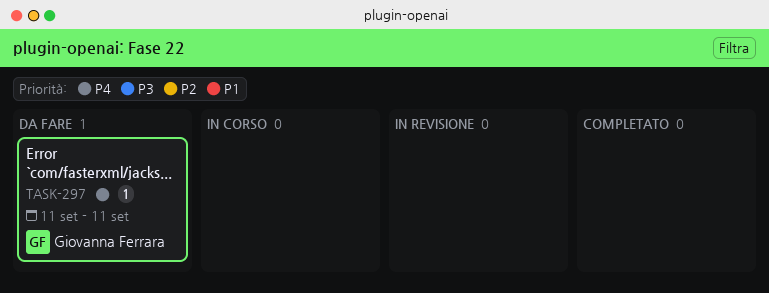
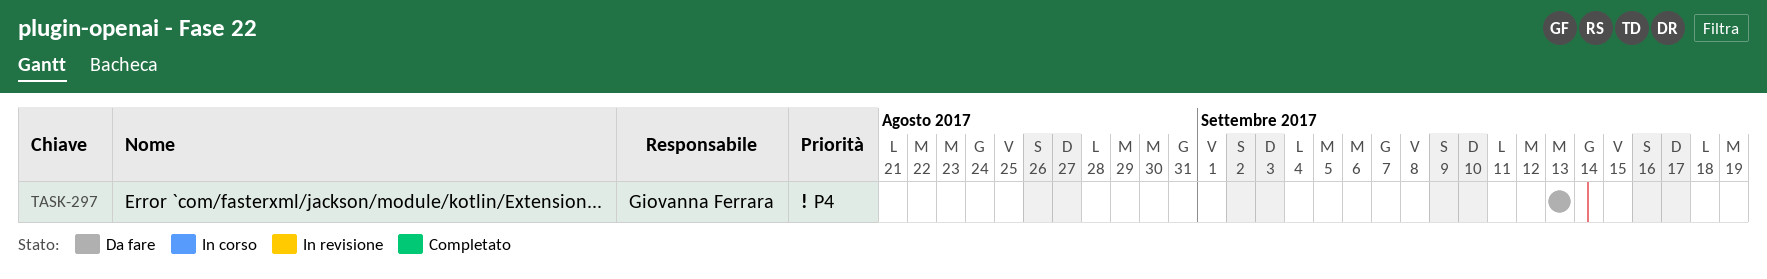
TASK-297, start: Sep 11 -> Sep 13
TASK-297, due: Sep 11 -> Sep 13

